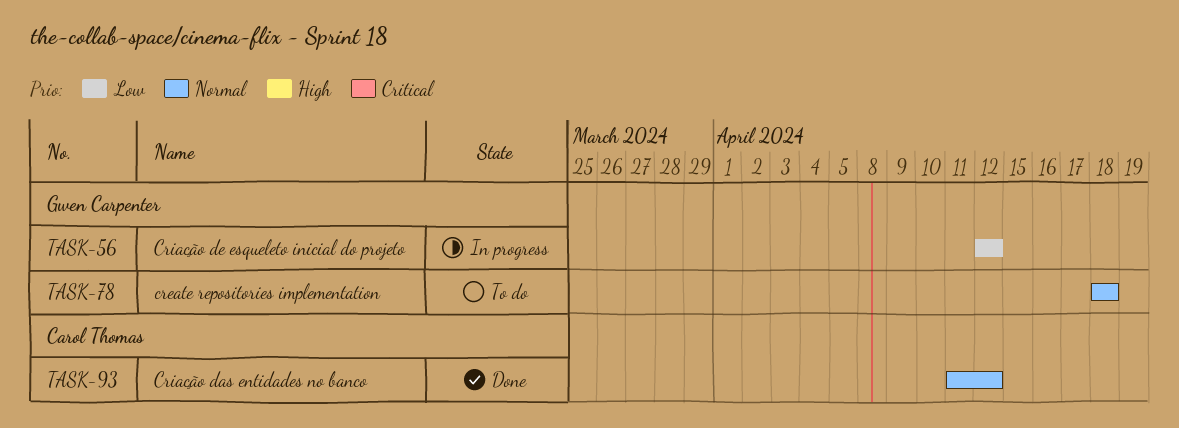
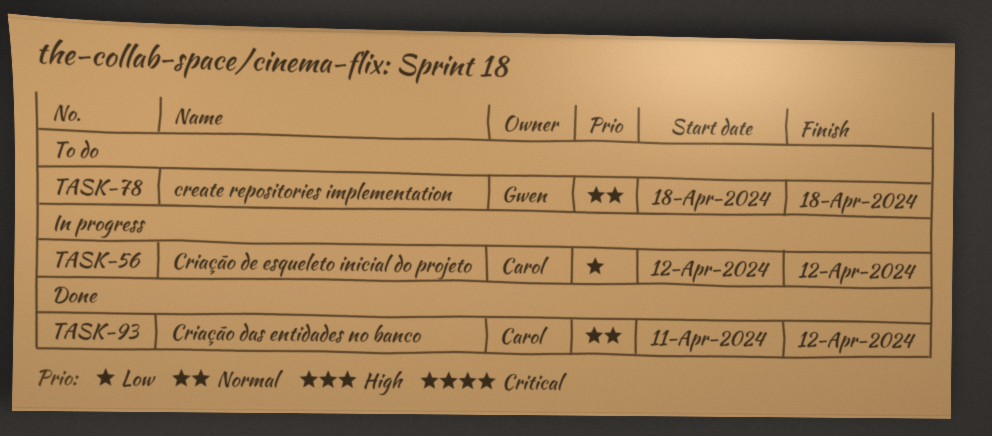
TASK-56, owner: Gwen Carpenter -> Carol Thomas

